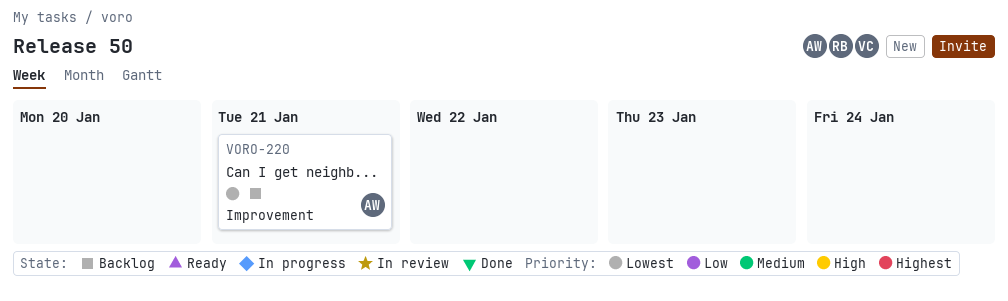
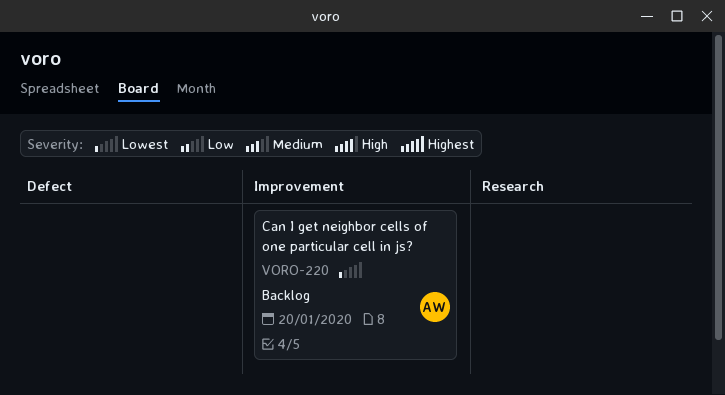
VORO-220, due: Jan 21 -> Jan 20

